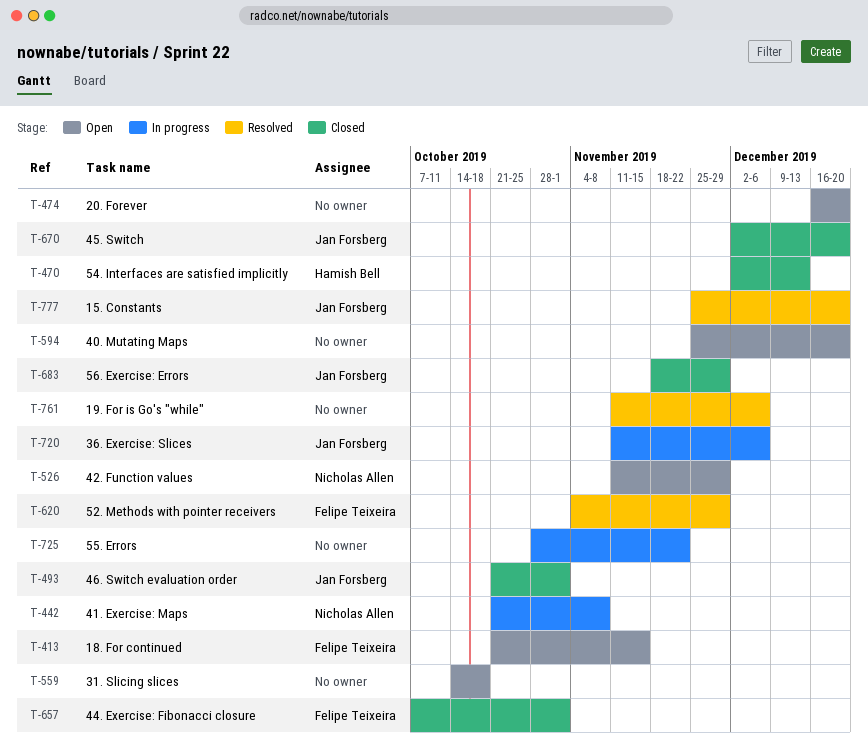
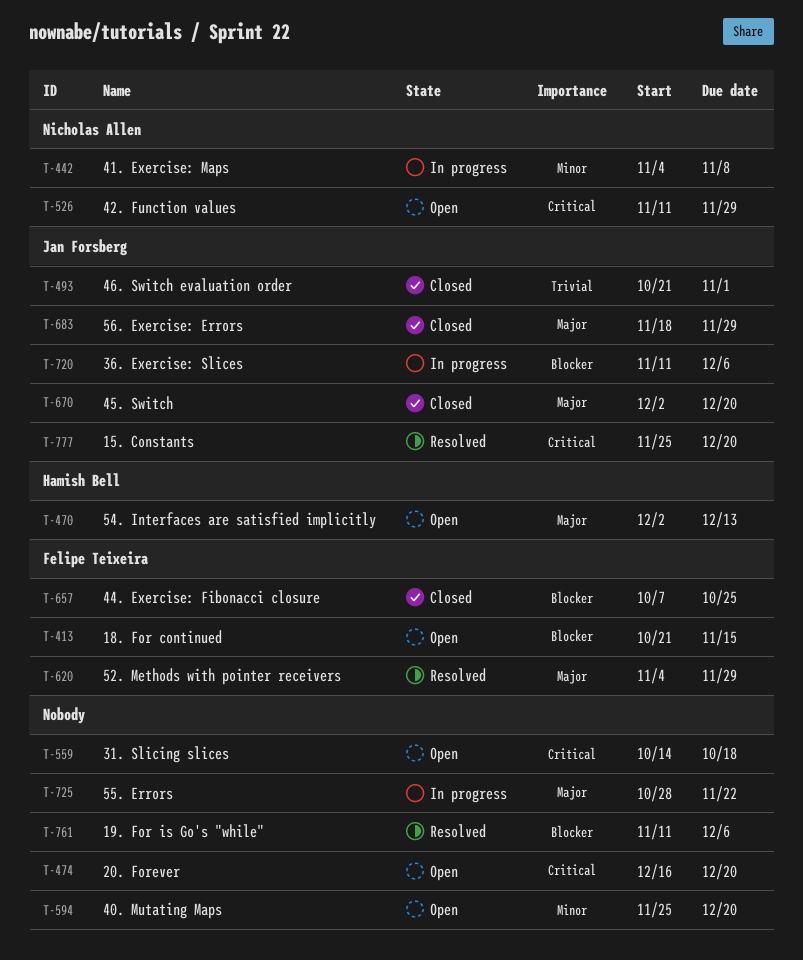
T-442, start: Oct 21 -> Nov 4
T-470, status: Closed -> Open
T-657, due: Nov 1 -> Oct 25

